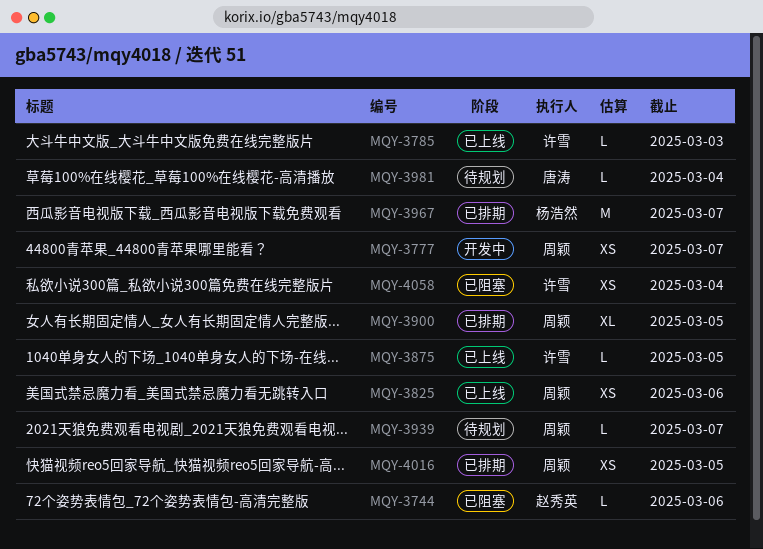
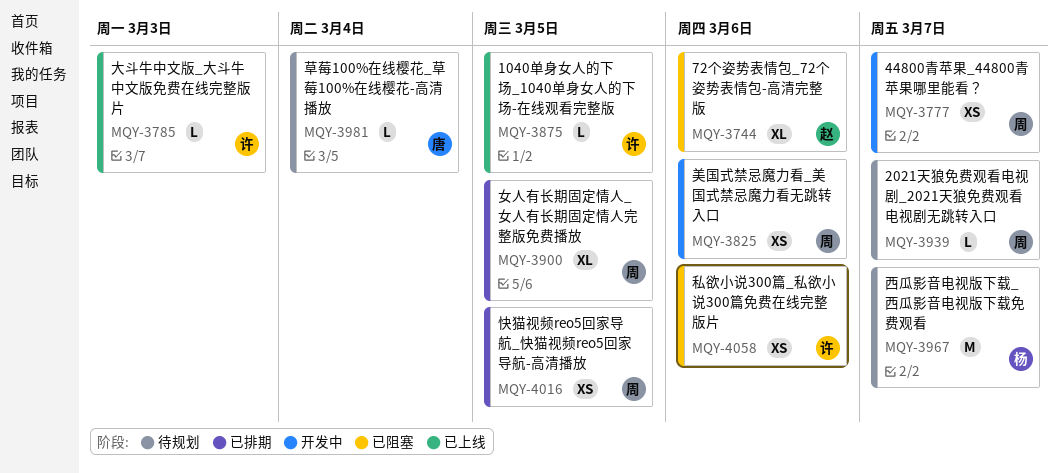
MQY-3744, estimate: L -> XL
MQY-3825, status: 已上线 -> 开发中
MQY-3967, status: 已排期 -> 待规划
MQY-4058, due: Mar 4 -> Mar 6

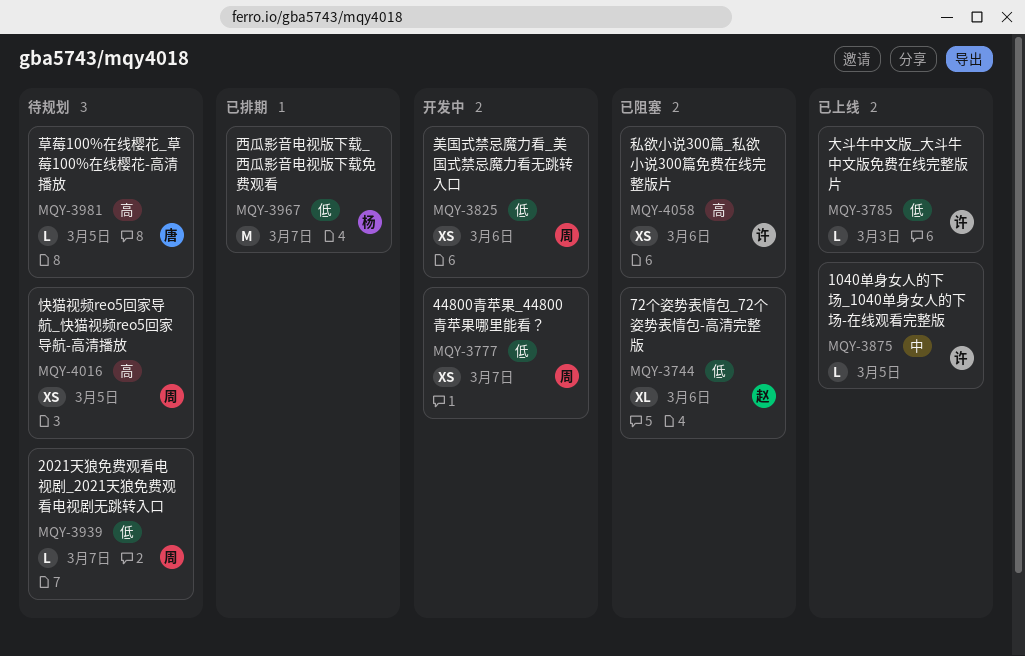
MQY-3900: present -> none
MQY-3967, status: 待规划 -> 已排期
MQY-3981, due: Mar 4 -> Mar 5
MQY-4016, status: 已排期 -> 待规划

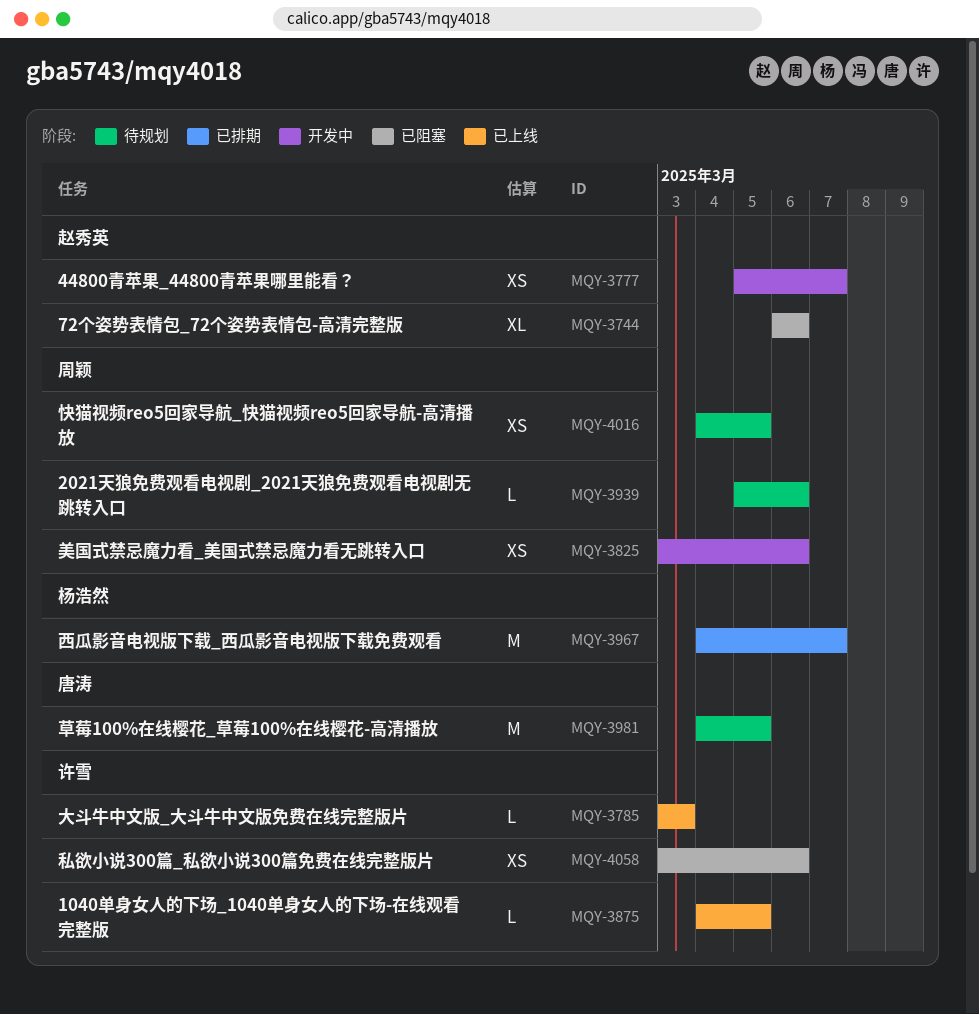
MQY-3777, owner: 周颖 -> 赵秀英
MQY-3939, due: Mar 7 -> Mar 6
MQY-3981, estimate: L -> M

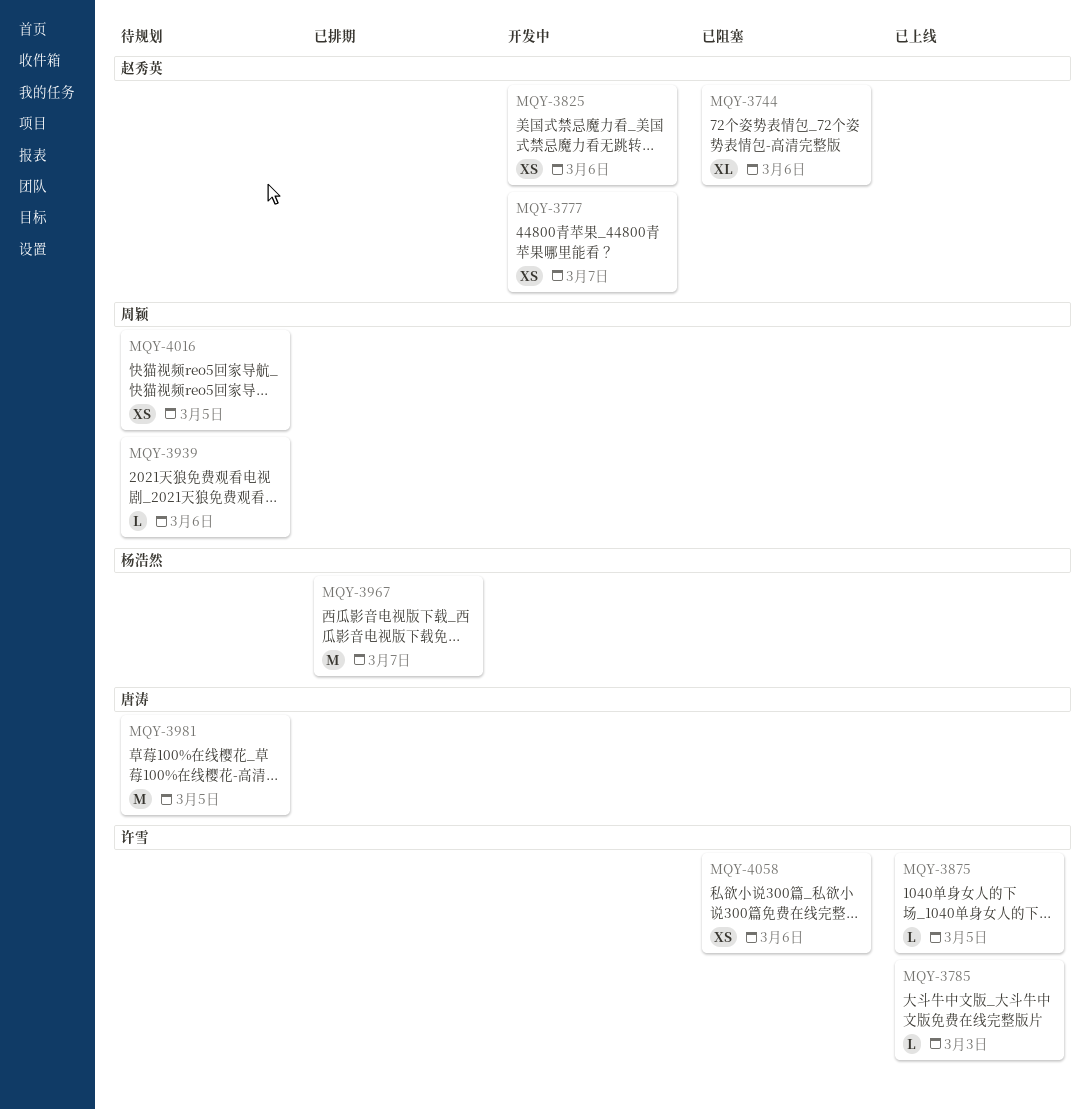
MQY-3825, owner: 周颖 -> 赵秀英

